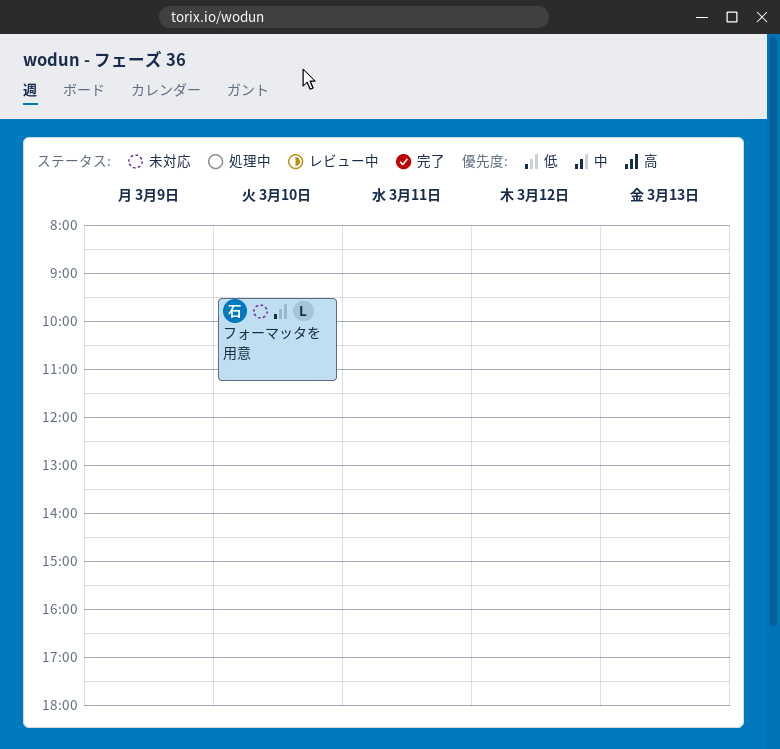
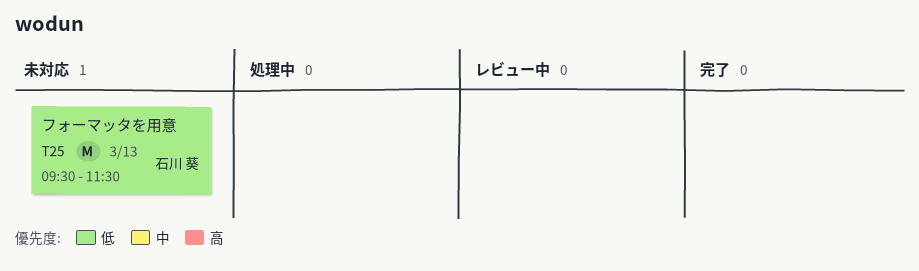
フォーマッタを用意, estimate: L -> M
フォーマッタを用意, day: Mar 10 -> Mar 13
フォーマッタを用意, ends: 11:15 -> 11:30

